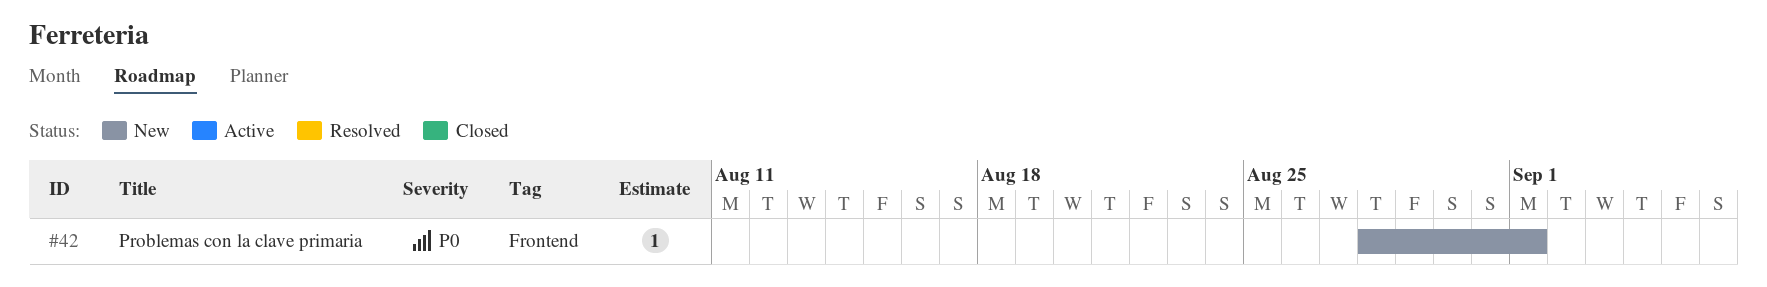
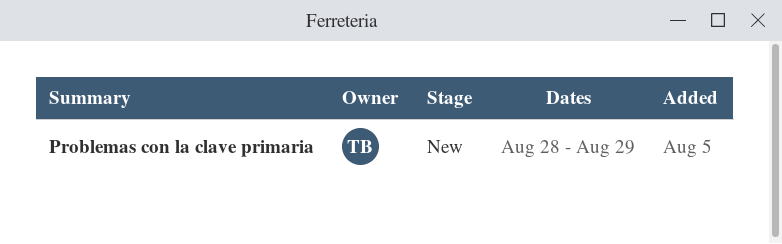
Problemas con la clave primaria, due: Sep 1 -> Aug 29

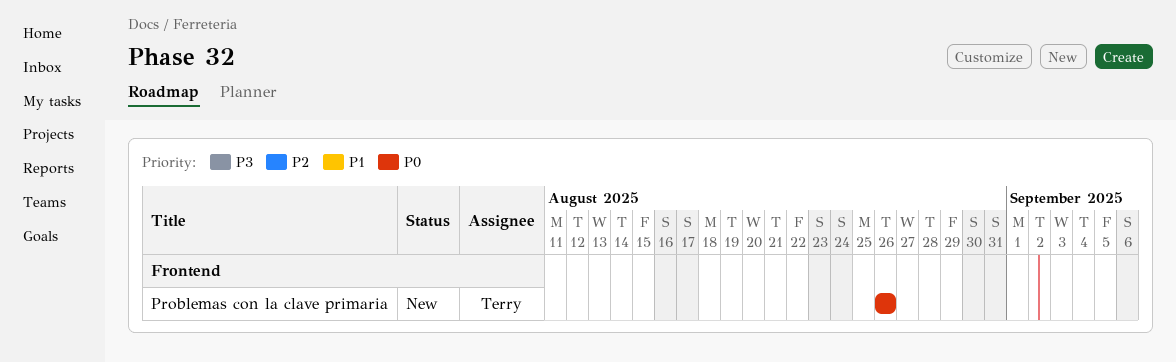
Problemas con la clave primaria, start: Aug 28 -> Aug 26
Problemas con la clave primaria, due: Aug 29 -> Aug 26

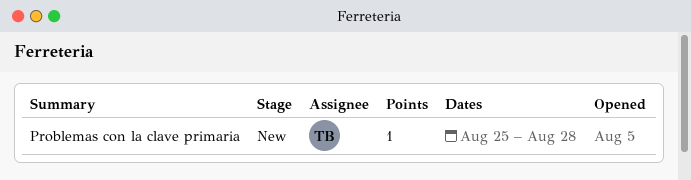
Problemas con la clave primaria, start: Aug 26 -> Aug 25
Problemas con la clave primaria, due: Aug 26 -> Aug 28

